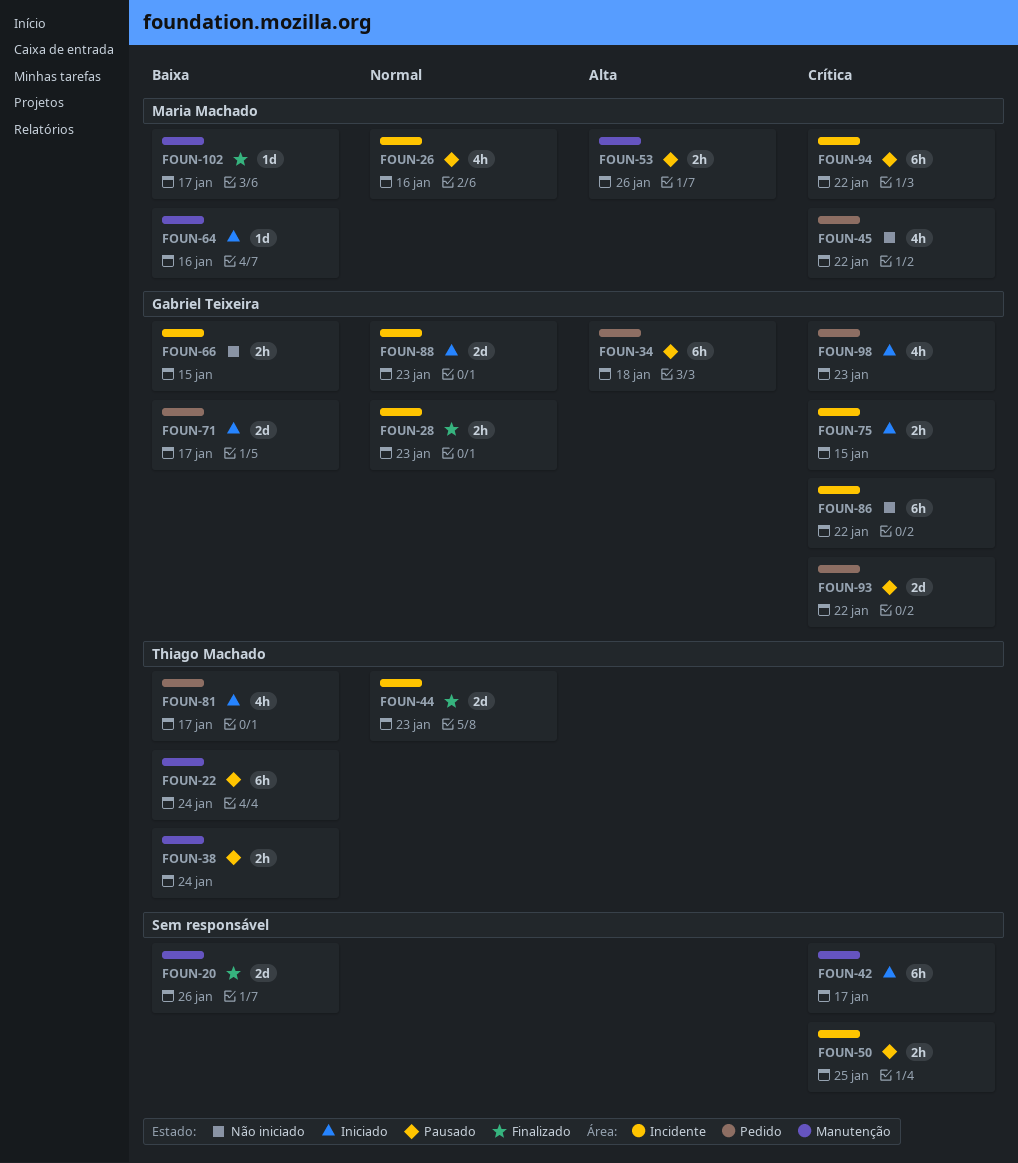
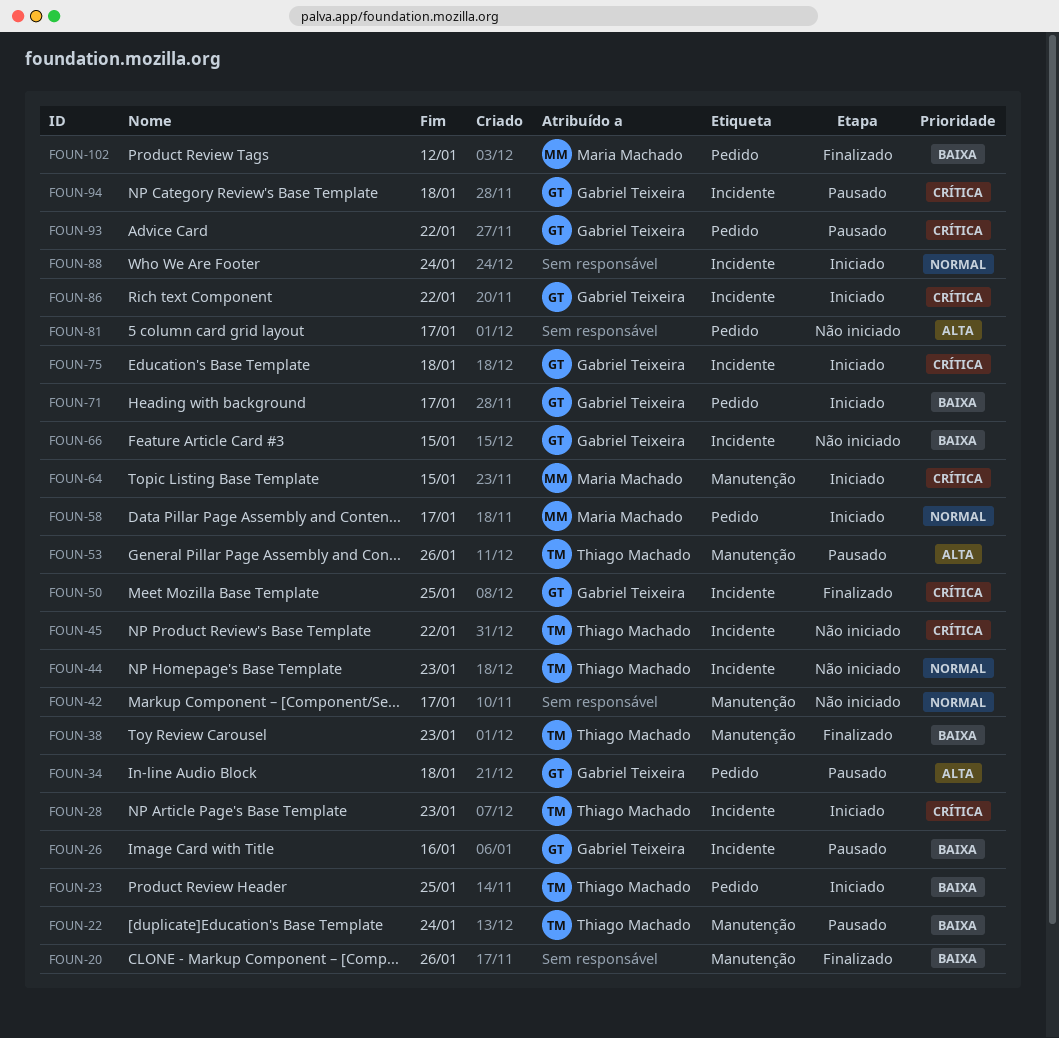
FOUN-23: none -> present
FOUN-26, owner: Maria Machado -> Gabriel Teixeira
FOUN-26, priority: Normal -> Baixa
FOUN-28, status: Finalizado -> Iniciado
FOUN-28, owner: Gabriel Teixeira -> Thiago Machado
FOUN-28, priority: Normal -> Crítica
FOUN-38, status: Pausado -> Finalizado
FOUN-38, due: Jan 24 -> Jan 23
FOUN-42, status: Iniciado -> Não iniciado
FOUN-42, priority: Crítica -> Normal
FOUN-44, status: Finalizado -> Não iniciado
FOUN-45, owner: Maria Machado -> Thiago Machado
FOUN-45, label: Pedido -> Incidente
FOUN-50, status: Pausado -> Finalizado
FOUN-50, owner: none -> Gabriel Teixeira
FOUN-53, owner: Maria Machado -> Thiago Machado
FOUN-58: none -> present
FOUN-64, priority: Baixa -> Crítica
FOUN-64, due: Jan 16 -> Jan 15
FOUN-75, due: Jan 15 -> Jan 18
FOUN-81, status: Iniciado -> Não iniciado
FOUN-81, owner: Thiago Machado -> none
FOUN-81, priority: Baixa -> Alta
FOUN-86, status: Não iniciado -> Iniciado
FOUN-88, owner: Gabriel Teixeira -> none
FOUN-88, due: Jan 23 -> Jan 24
FOUN-94, owner: Maria Machado -> Gabriel Teixeira
FOUN-94, due: Jan 22 -> Jan 18
FOUN-98: present -> none
FOUN-102, label: Manutenção -> Pedido
FOUN-102, due: Jan 17 -> Jan 12

